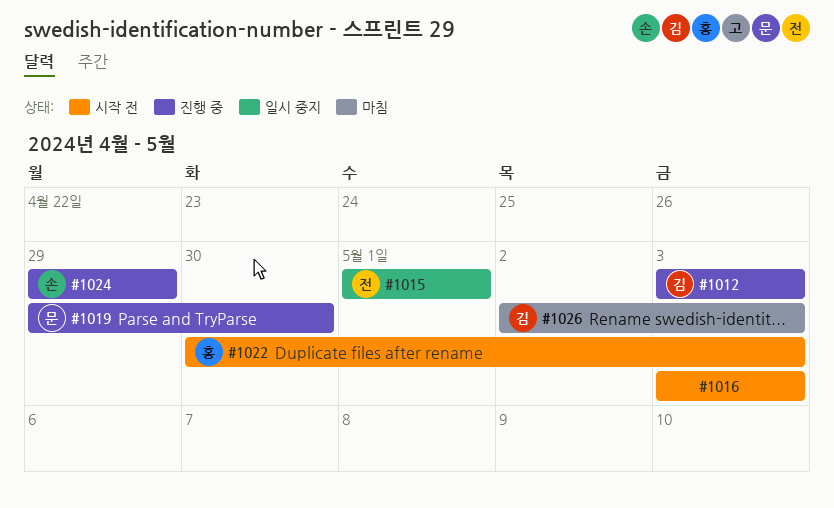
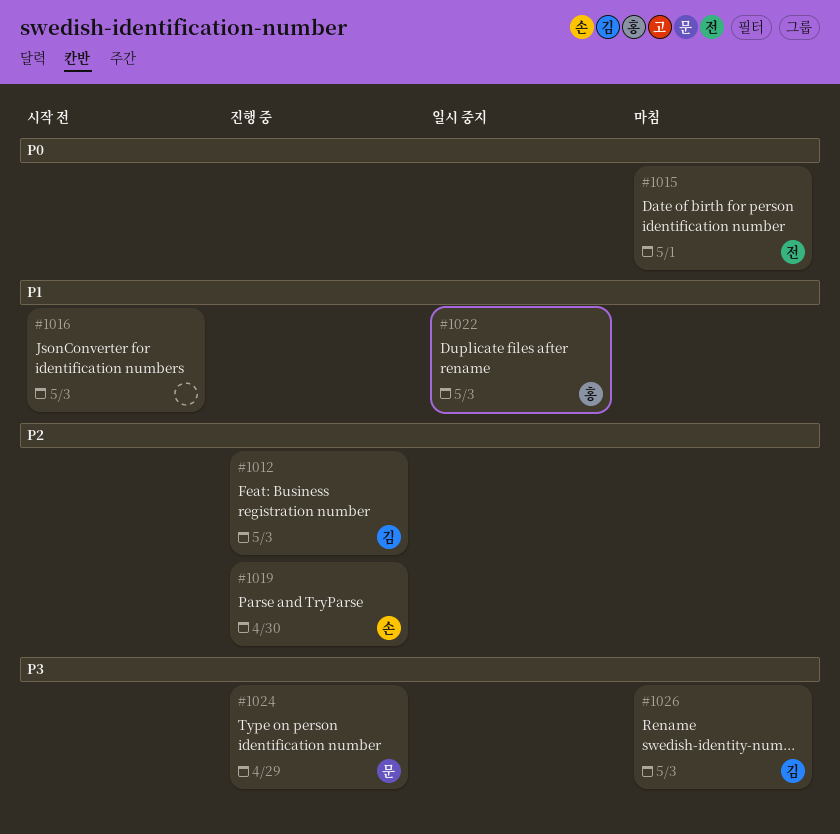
#1015, status: 일시 중지 -> 마침
#1019, owner: 문 -> 손
#1022, status: 시작 전 -> 일시 중지
#1024, owner: 손 -> 문

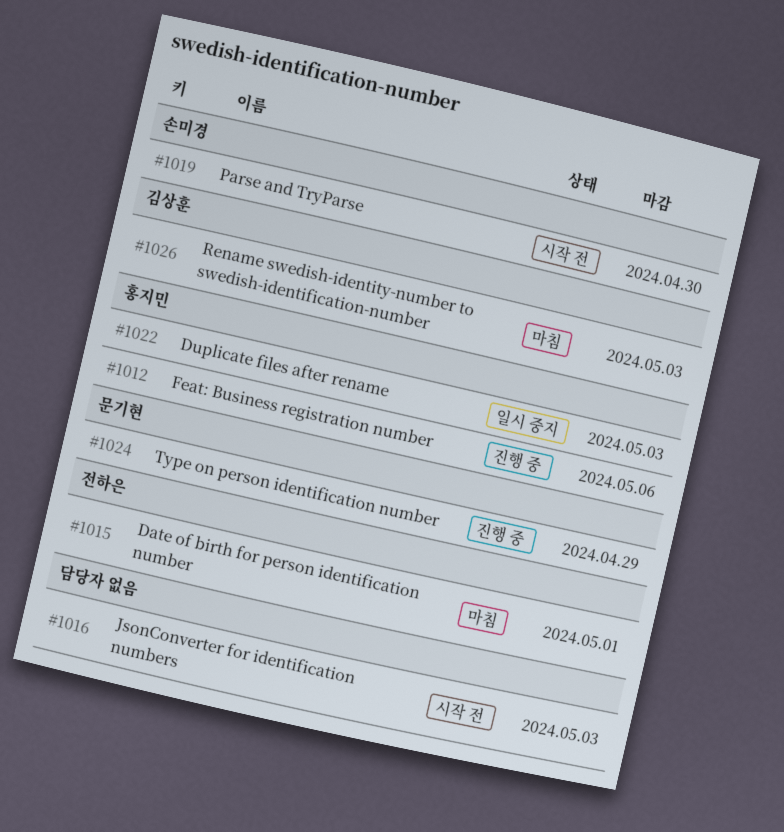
#1012, owner: 김상훈 -> 홍지민
#1012, due: May 3 -> May 6
#1019, status: 진행 중 -> 시작 전

